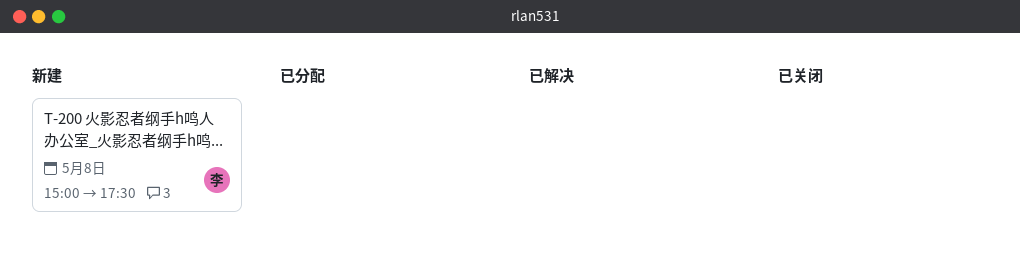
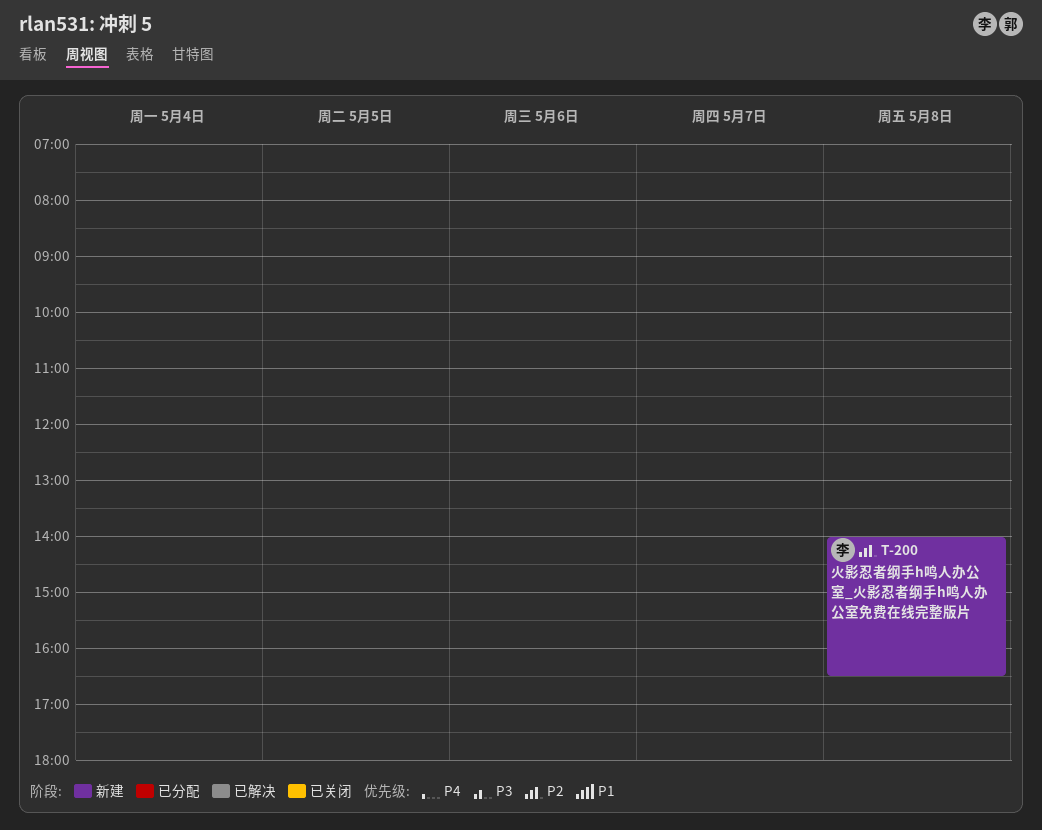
T-200, begins: 15:00 -> 14:00
T-200, ends: 17:30 -> 16:30

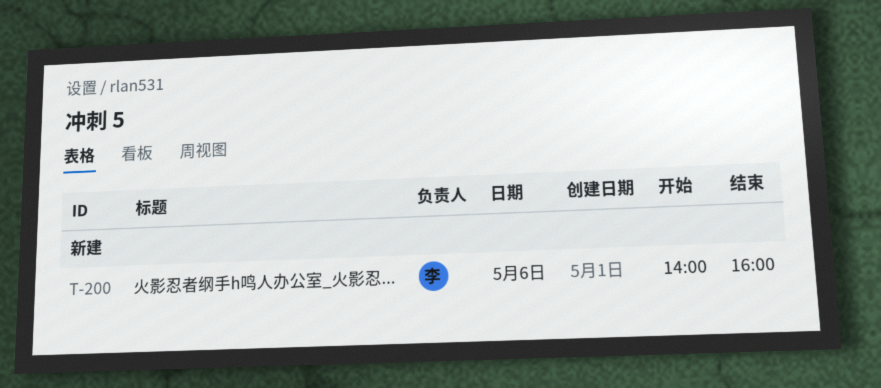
T-200, day: May 8 -> May 6
T-200, ends: 16:30 -> 16:00

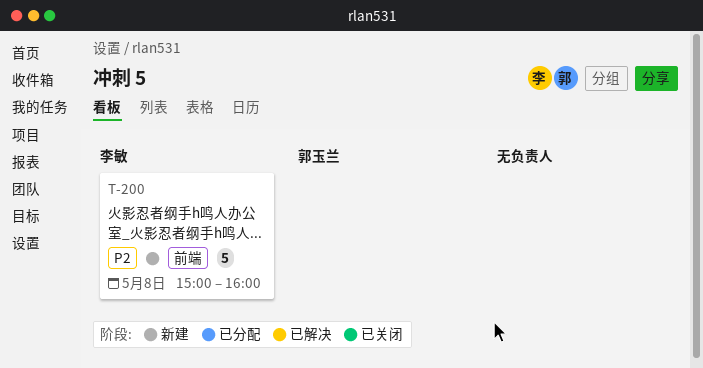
T-200, day: May 6 -> May 8
T-200, begins: 14:00 -> 15:00

